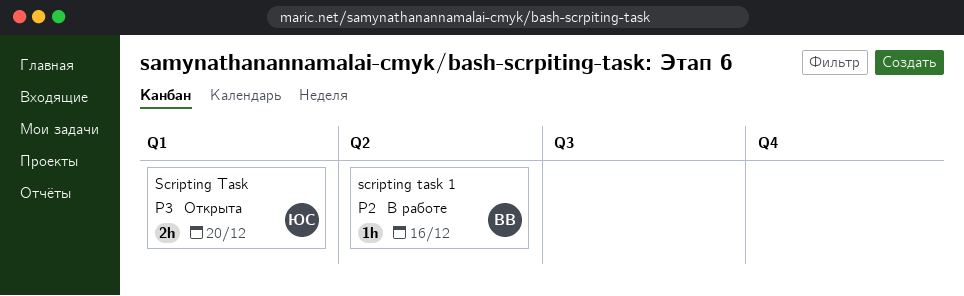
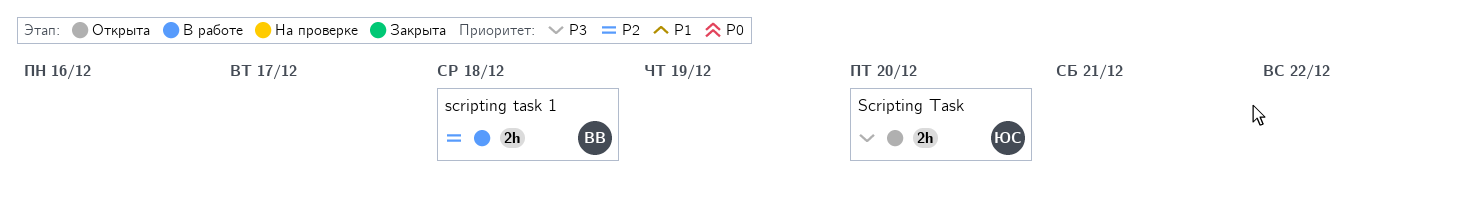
scripting task 1, estimate: 1h -> 2h
scripting task 1, due: Dec 16 -> Dec 18

